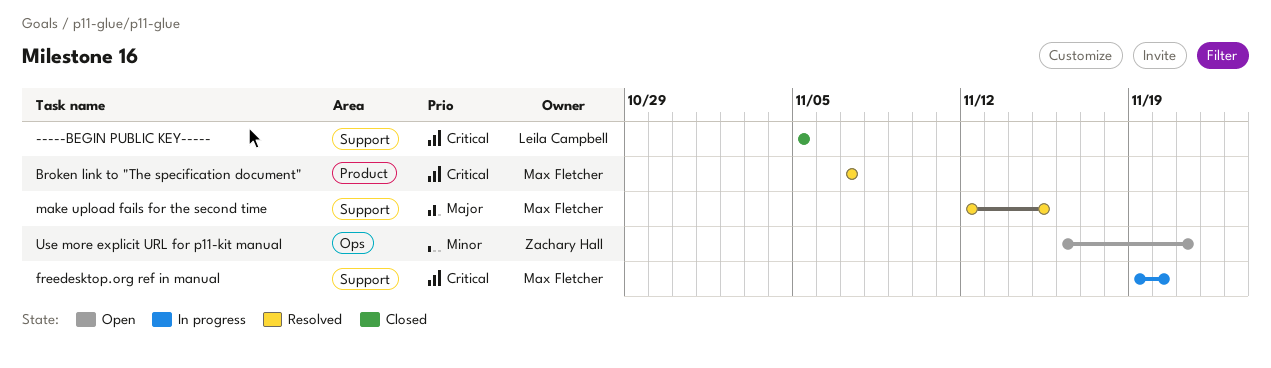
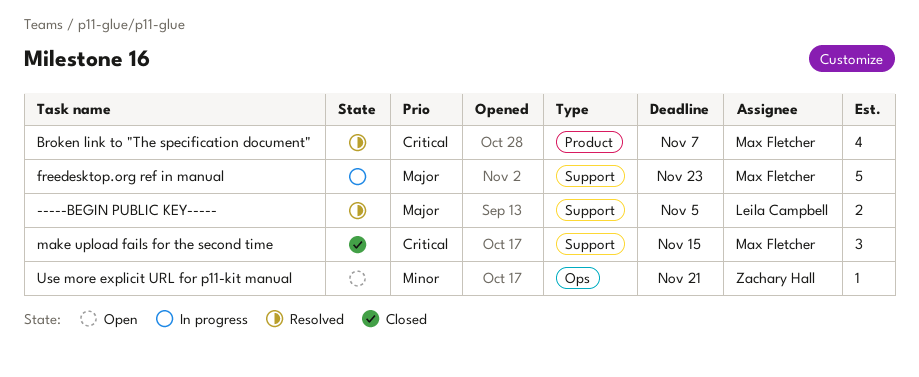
-----BEGIN PUBLIC KEY-----, status: Closed -> Resolved
-----BEGIN PUBLIC KEY-----, priority: Critical -> Major
freedesktop.org ref in manual, priority: Critical -> Major
freedesktop.org ref in manual, due: Nov 20 -> Nov 23
make upload fails for the second time, status: Resolved -> Closed
make upload fails for the second time, priority: Major -> Critical

